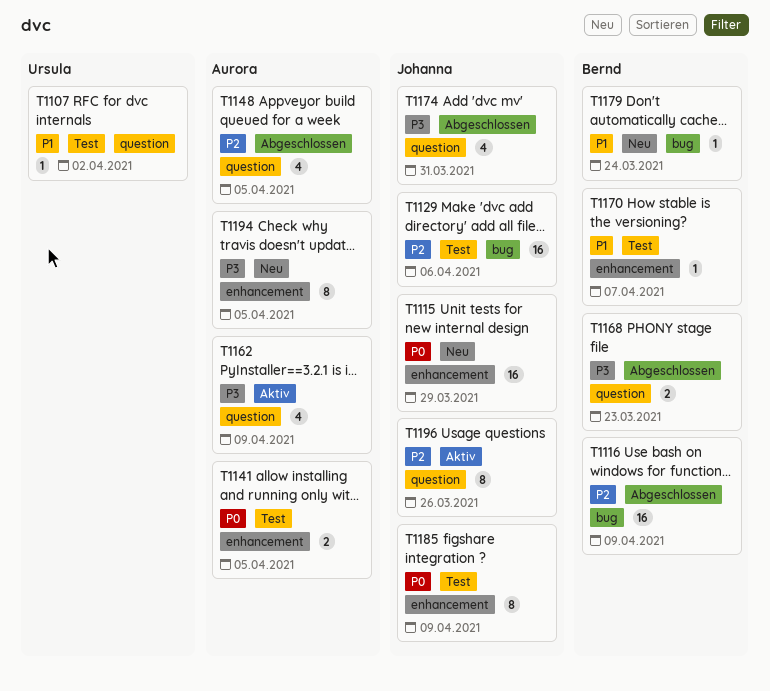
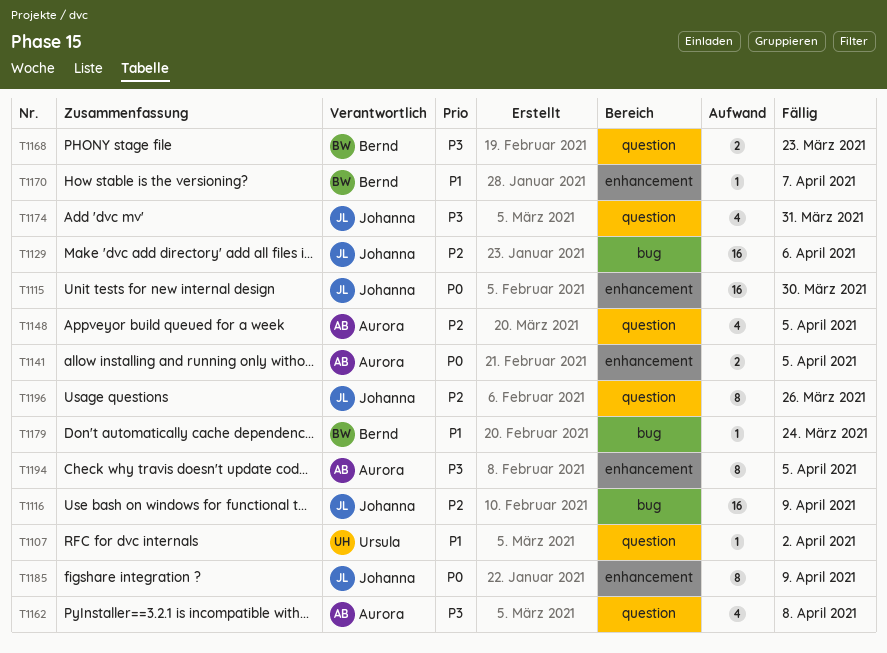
T1115, due: Mar 29 -> Mar 30
T1116, owner: Bernd -> Johanna
T1162, due: Apr 9 -> Apr 8

